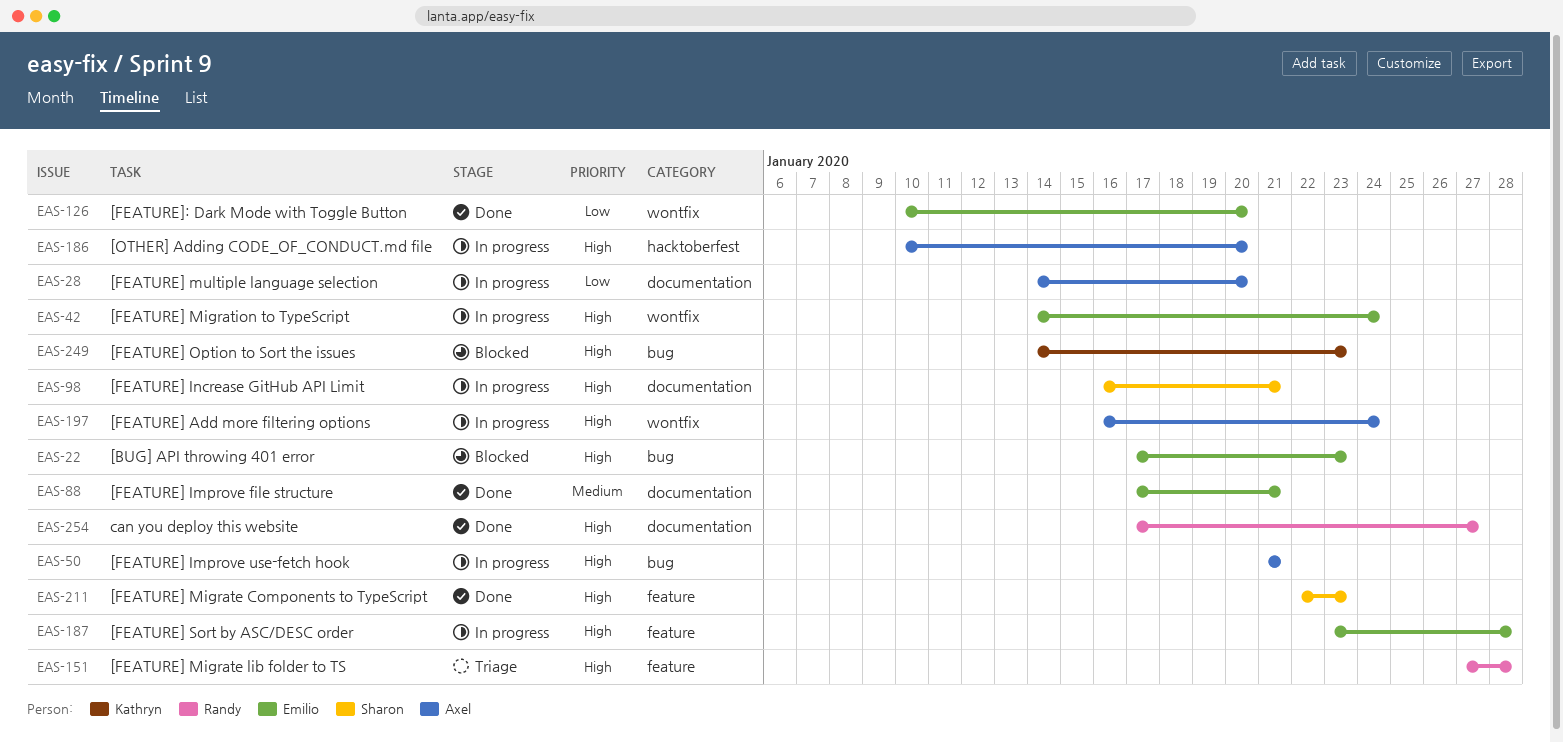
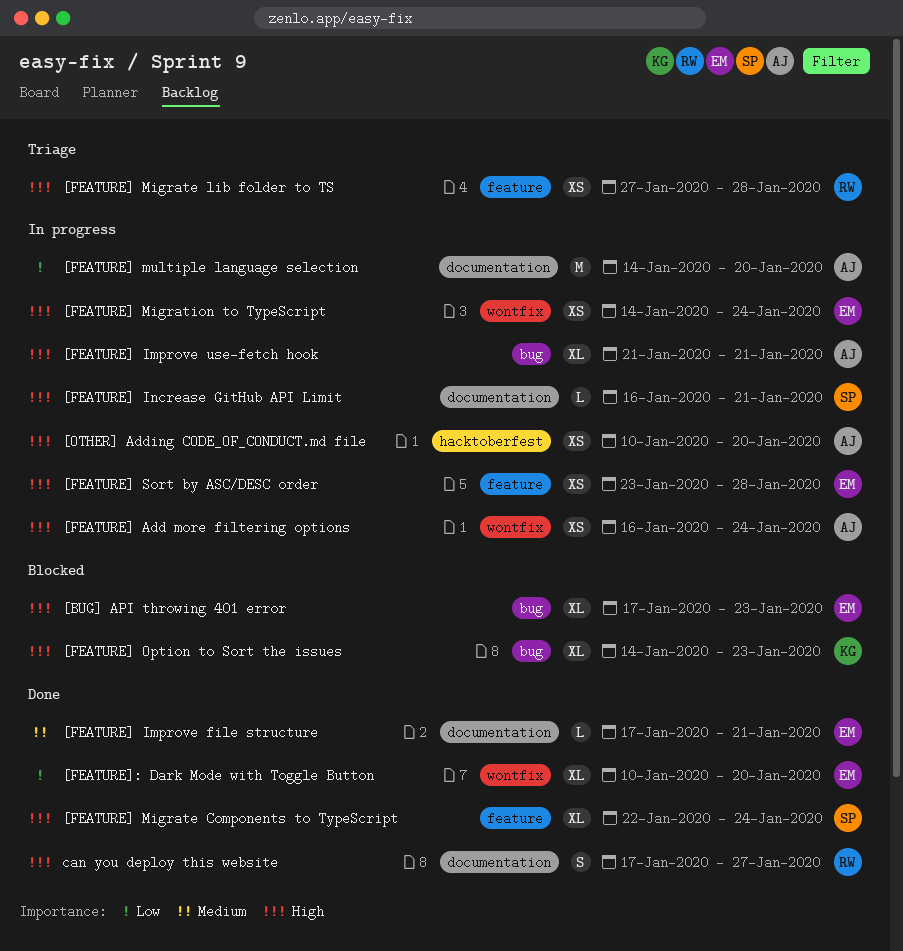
[FEATURE] Migrate Components to TypeScript, due: Jan 23 -> Jan 24

